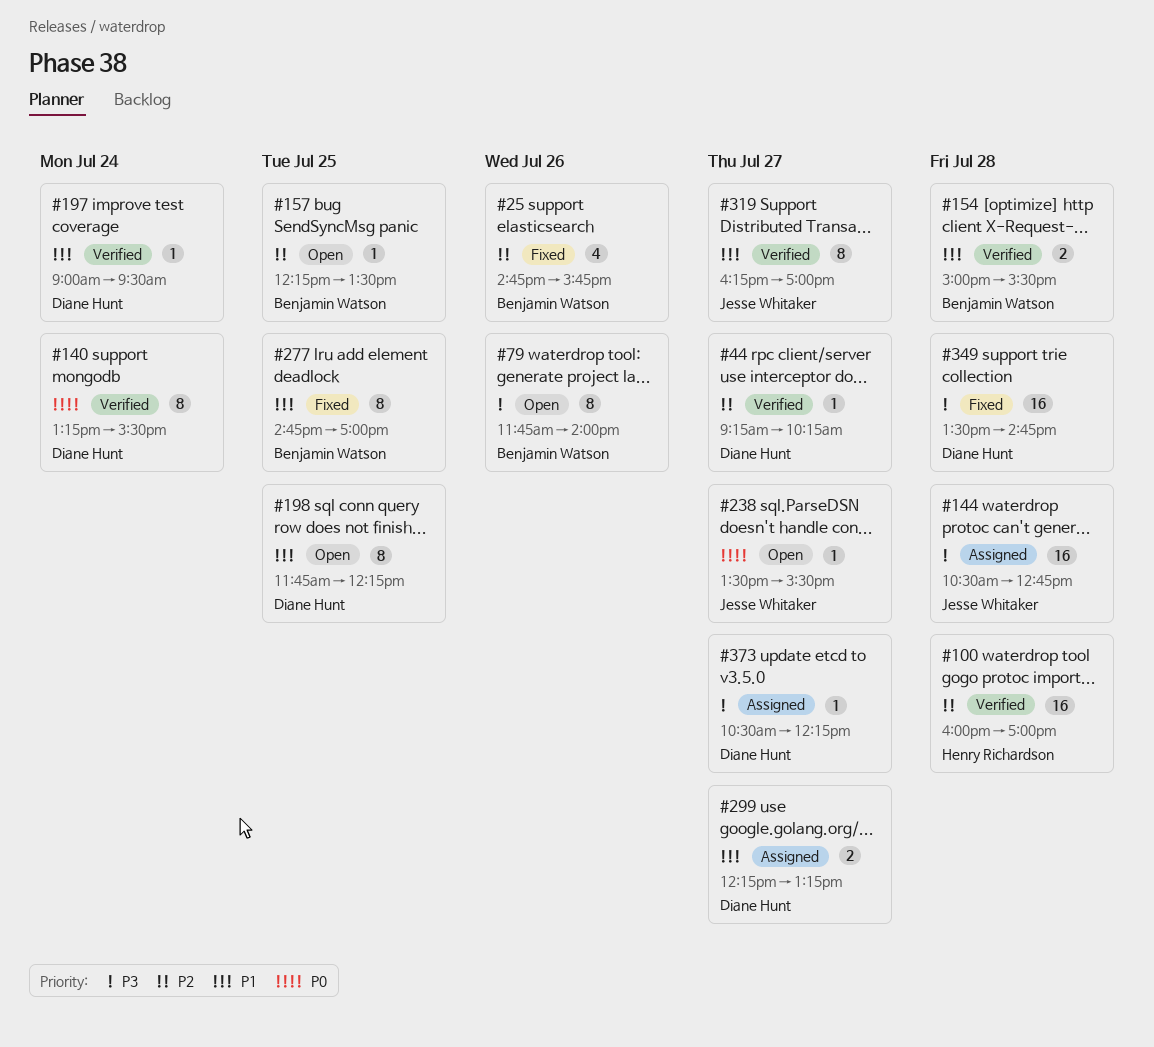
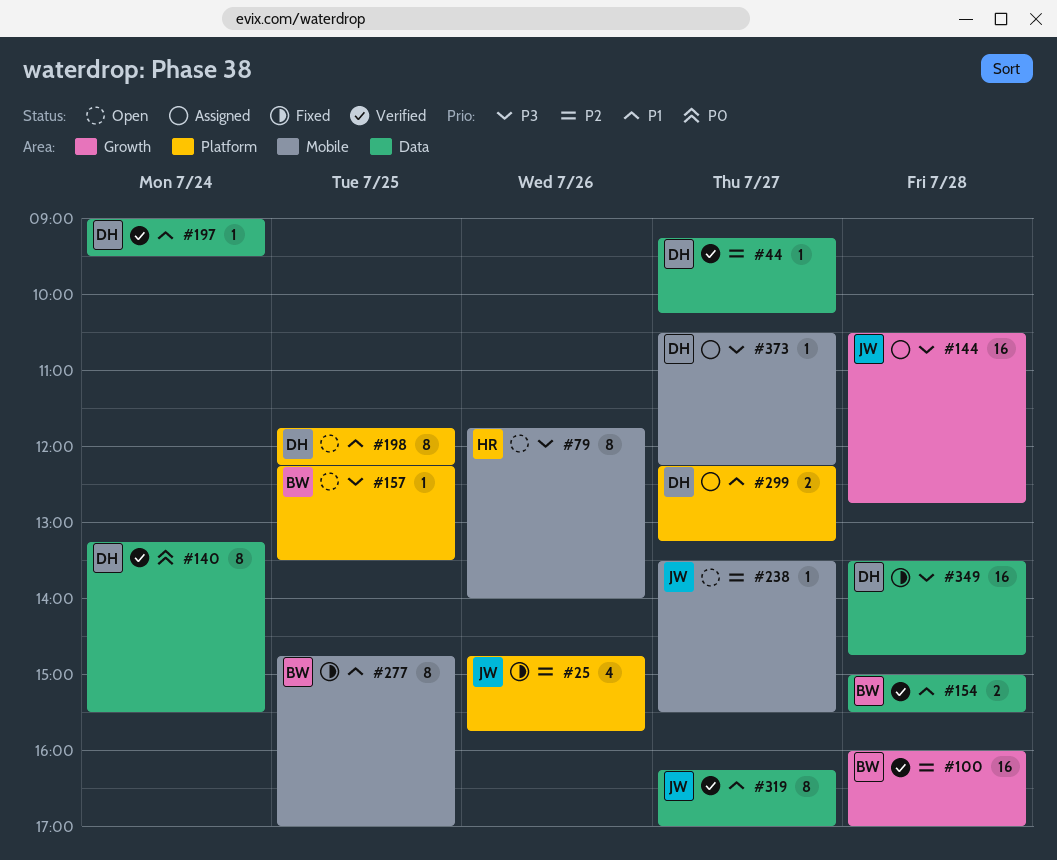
#25, owner: Benjamin Watson -> Jesse Whitaker
#79, owner: Benjamin Watson -> Henry Richardson
#100, owner: Henry Richardson -> Benjamin Watson
#157, priority: P2 -> P3
#238, priority: P0 -> P2

